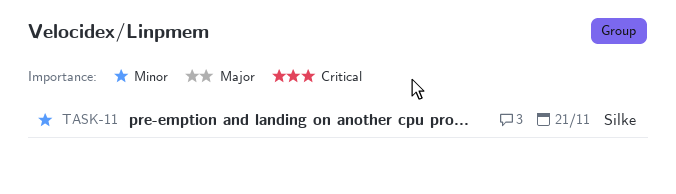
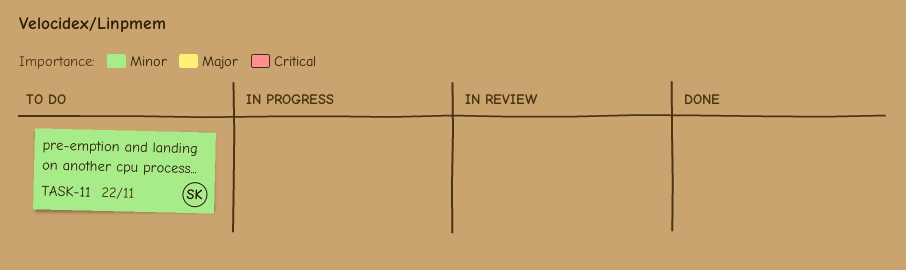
TASK-11, due: Nov 21 -> Nov 22

